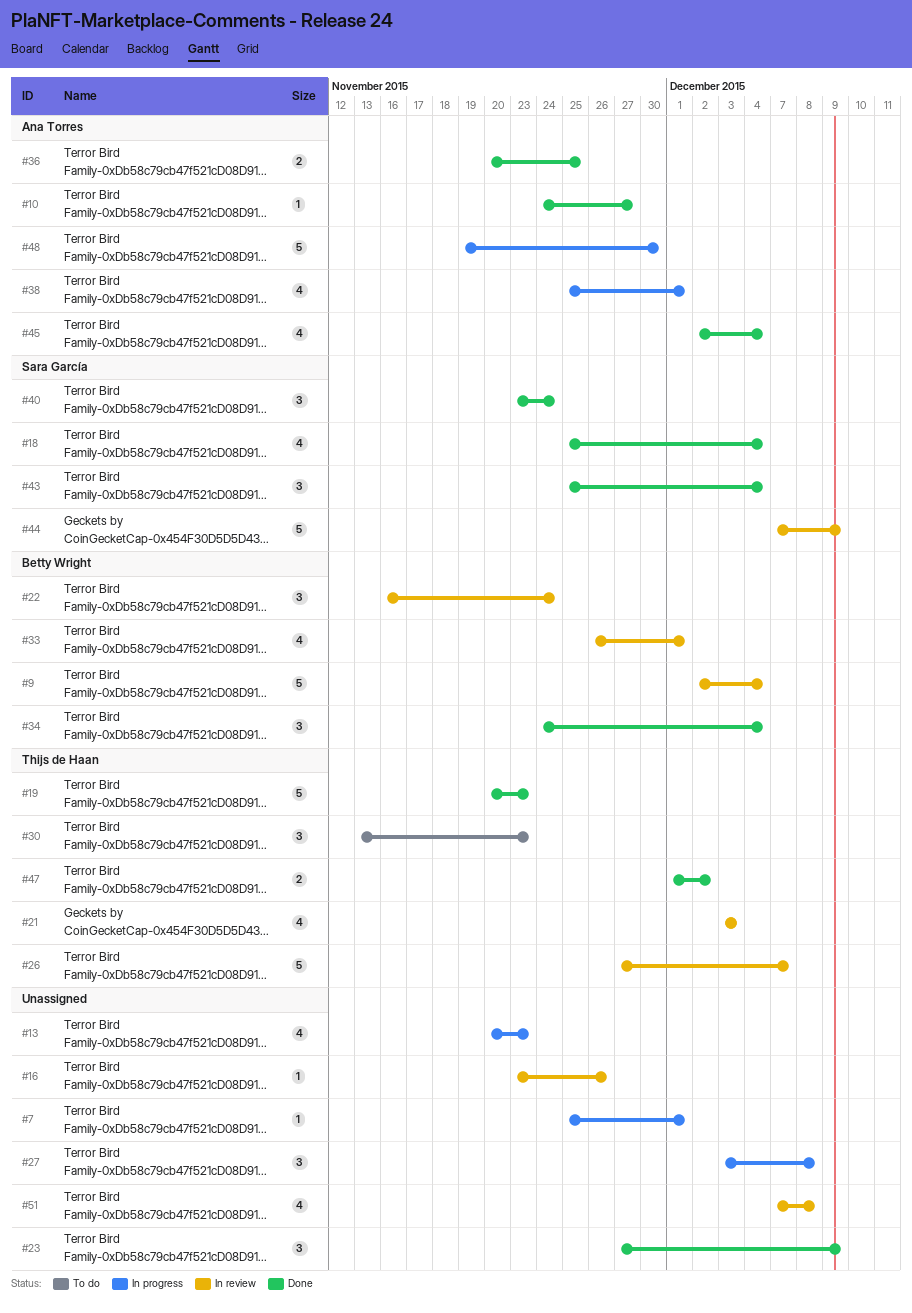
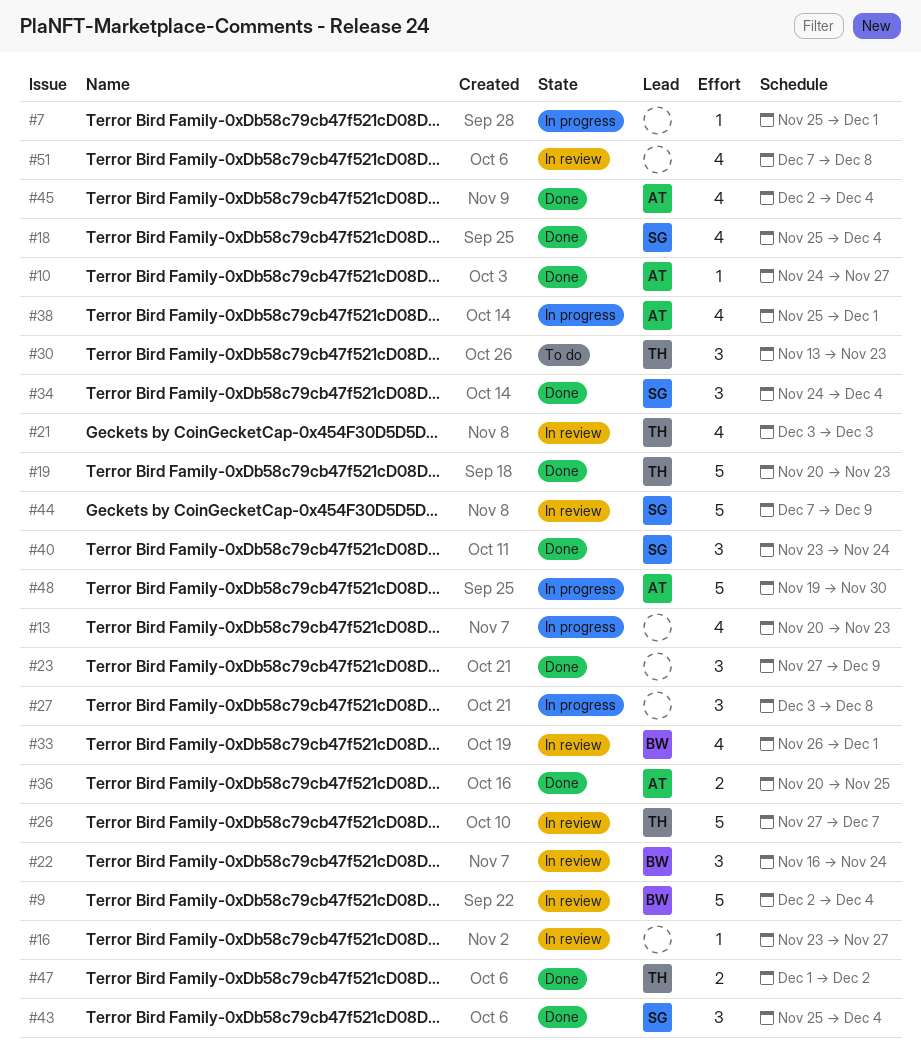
#16, due: Nov 26 -> Nov 27
#34, owner: Betty Wright -> Sara García

